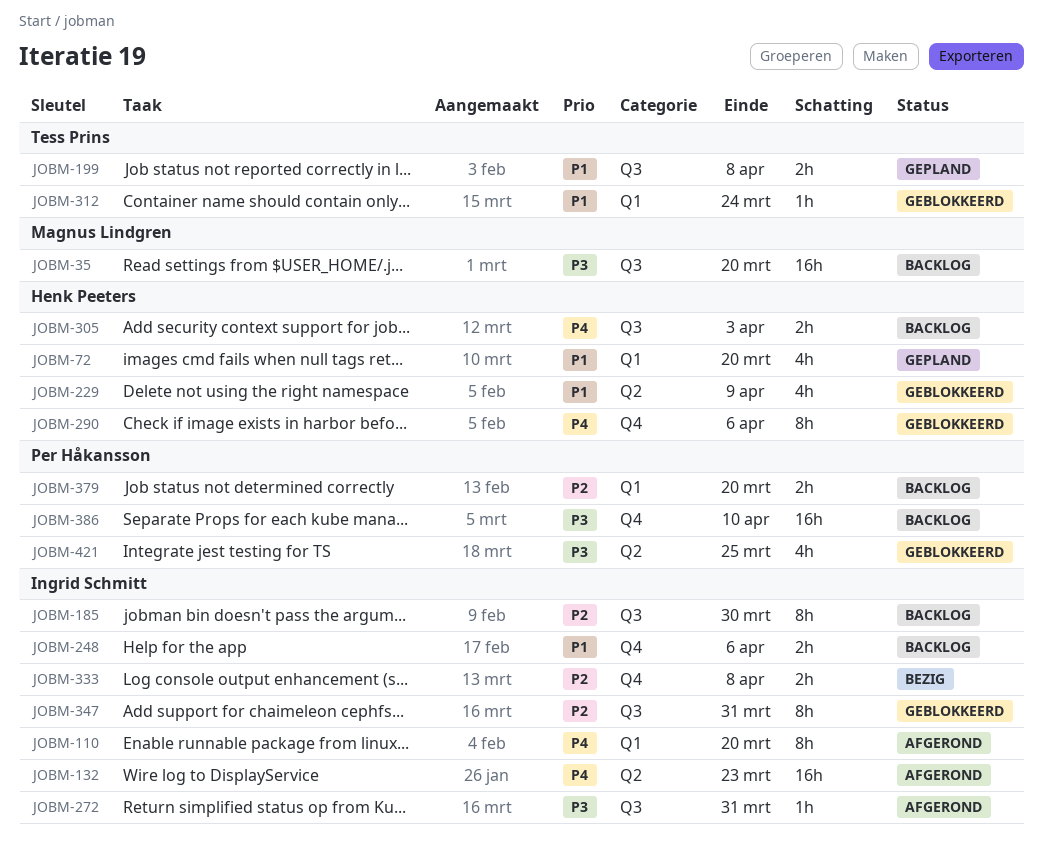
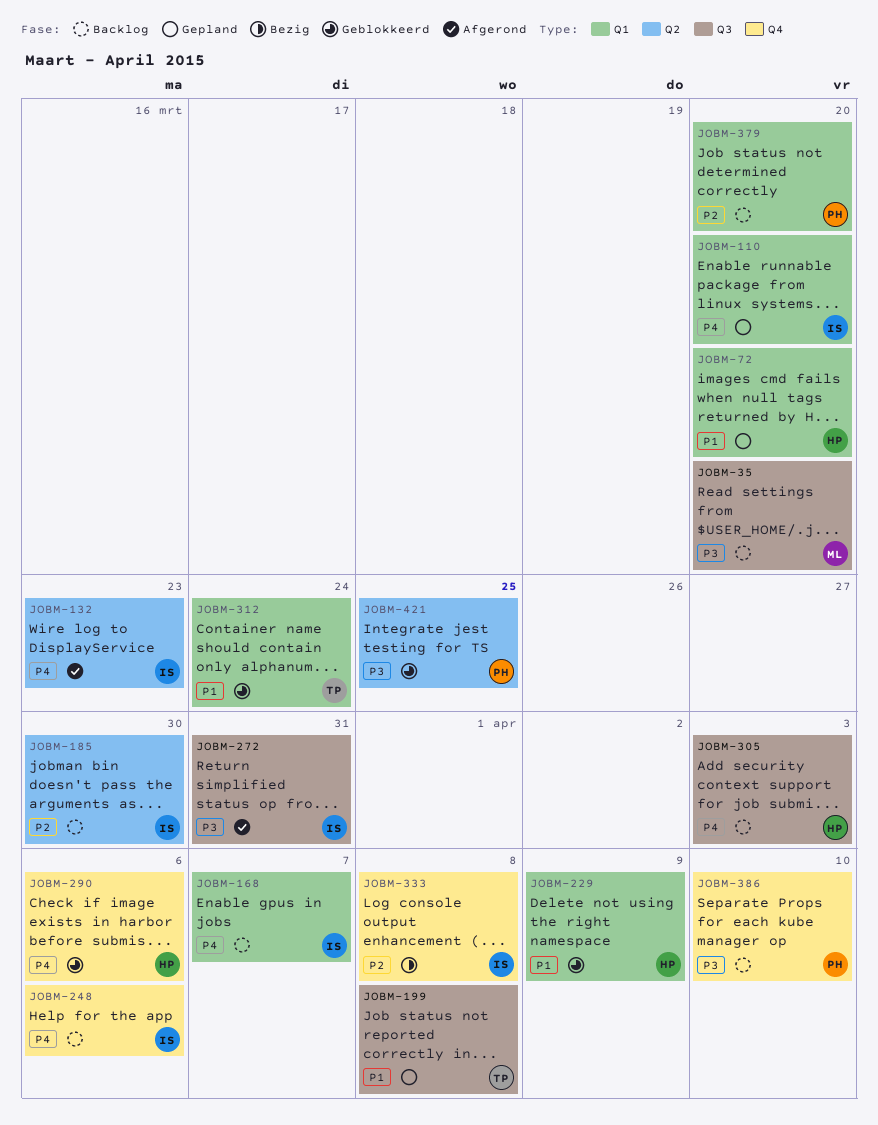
JOBM-110, status: Afgerond -> Gepland
JOBM-168: none -> present
JOBM-185, label: Q3 -> Q2
JOBM-229, label: Q2 -> Q1
JOBM-248, priority: P1 -> P4
JOBM-347: present -> none

